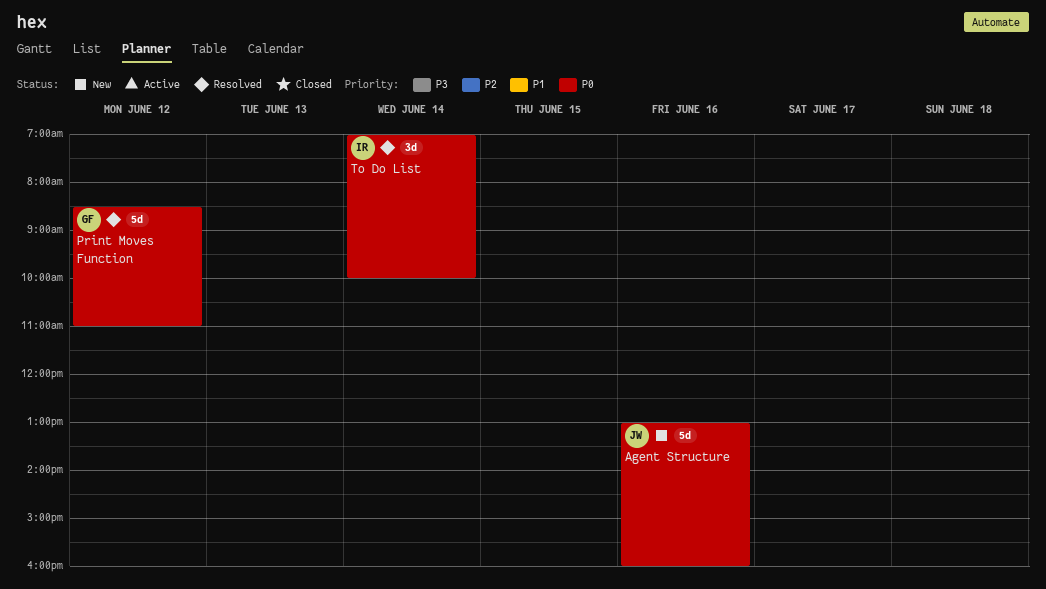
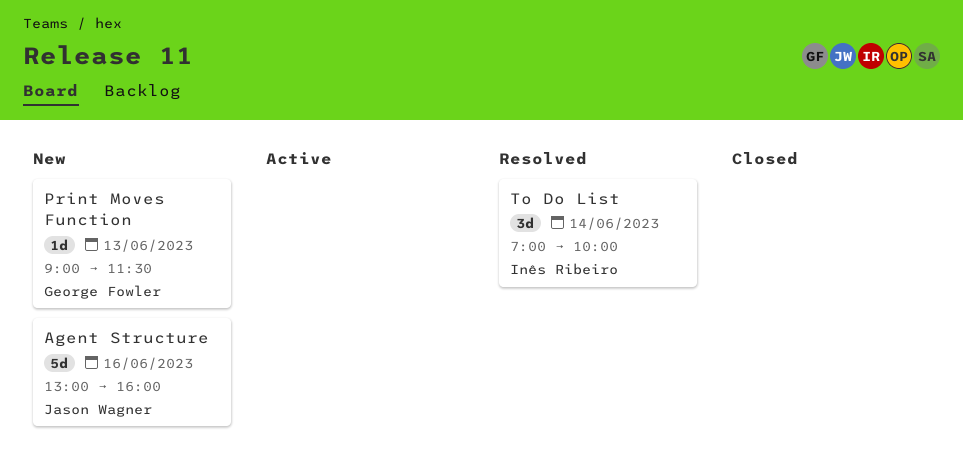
Print Moves Function, status: Resolved -> New
Print Moves Function, estimate: 5d -> 1d
Print Moves Function, day: Jun 12 -> Jun 13
Print Moves Function, begins: 08:30 -> 09:00
Print Moves Function, ends: 11:00 -> 11:30

